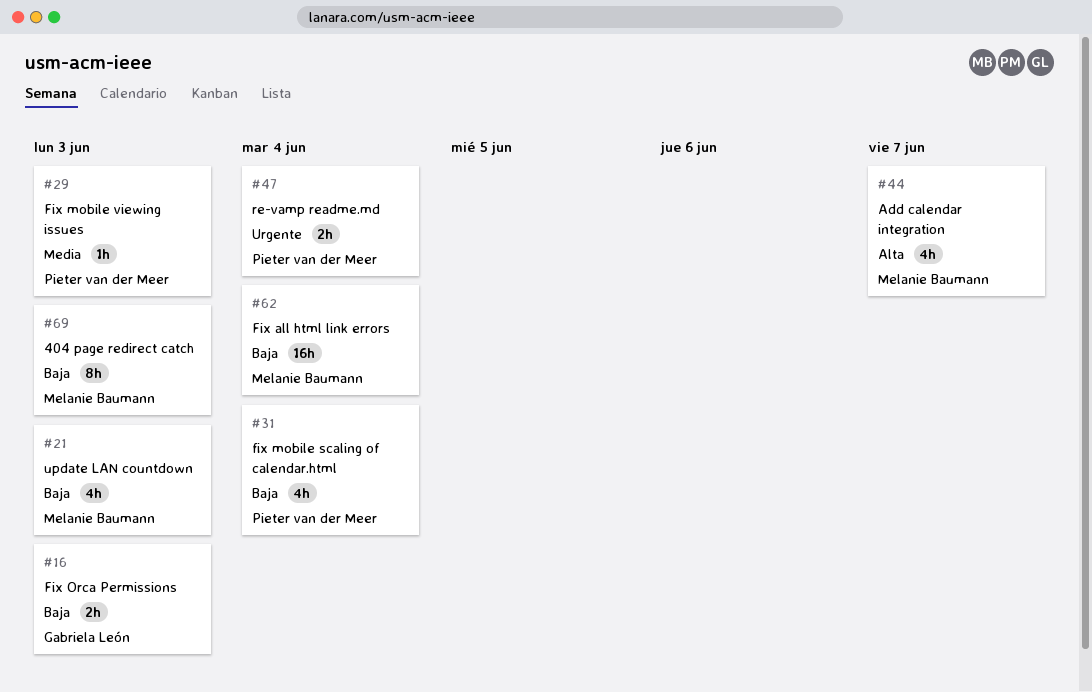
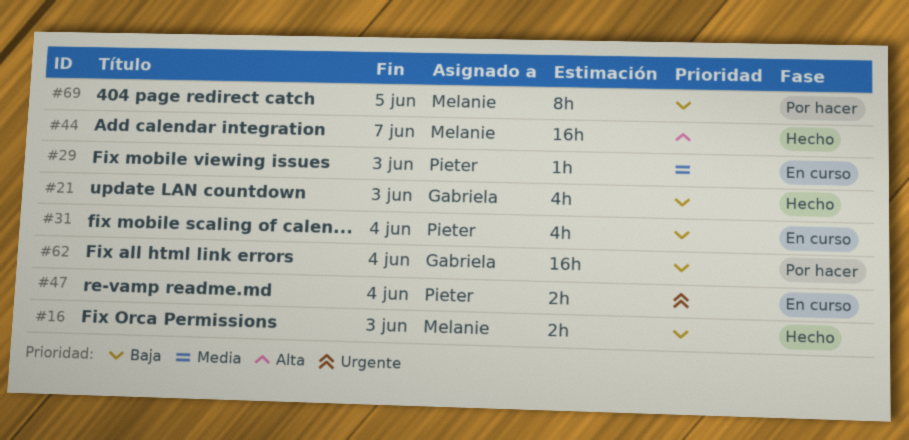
#16, owner: Gabriela León -> Melanie Baumann
#21, owner: Melanie Baumann -> Gabriela León
#44, estimate: 4h -> 16h
#62, owner: Melanie Baumann -> Gabriela León
#69, due: Jun 3 -> Jun 5

